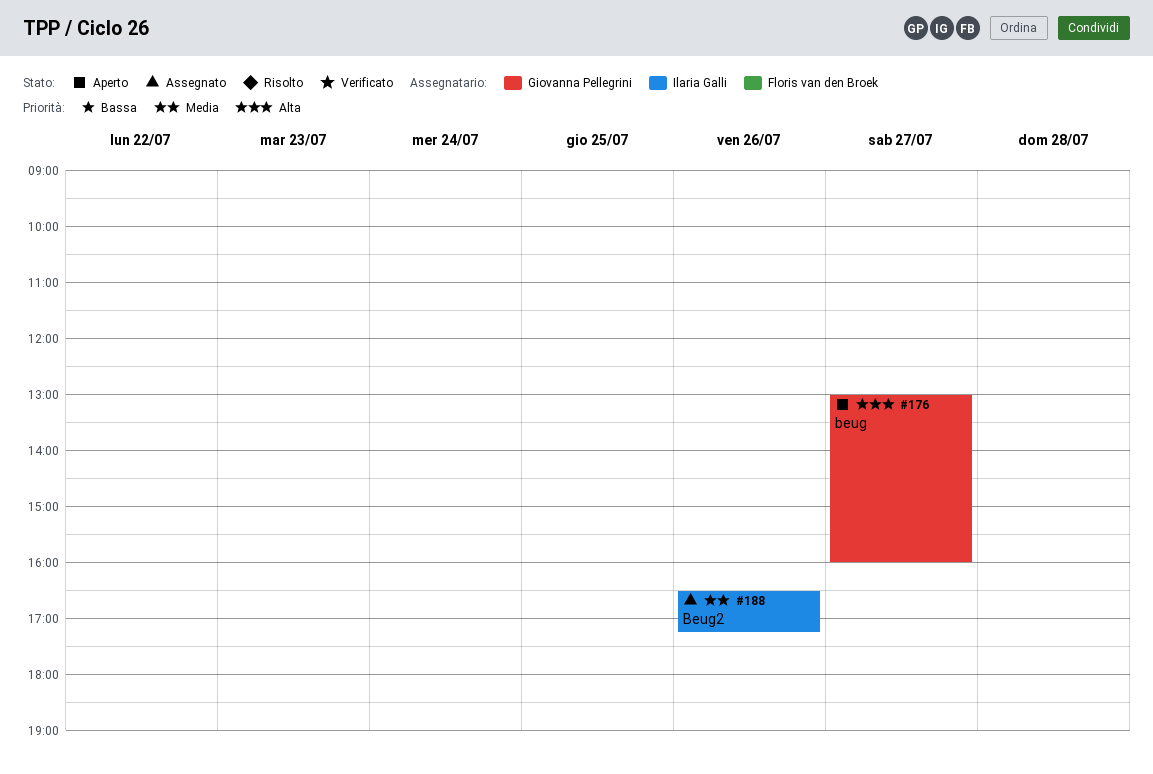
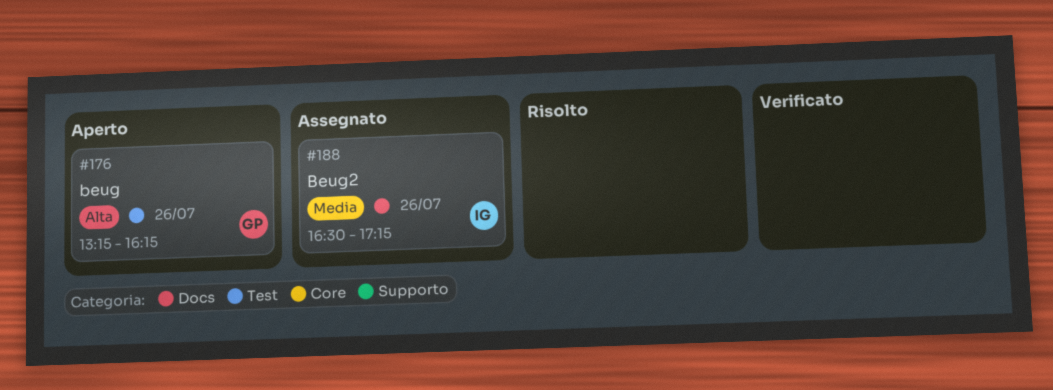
#176, day: Jul 27 -> Jul 26
#176, begins: 13:00 -> 13:15
#176, ends: 16:00 -> 16:15

